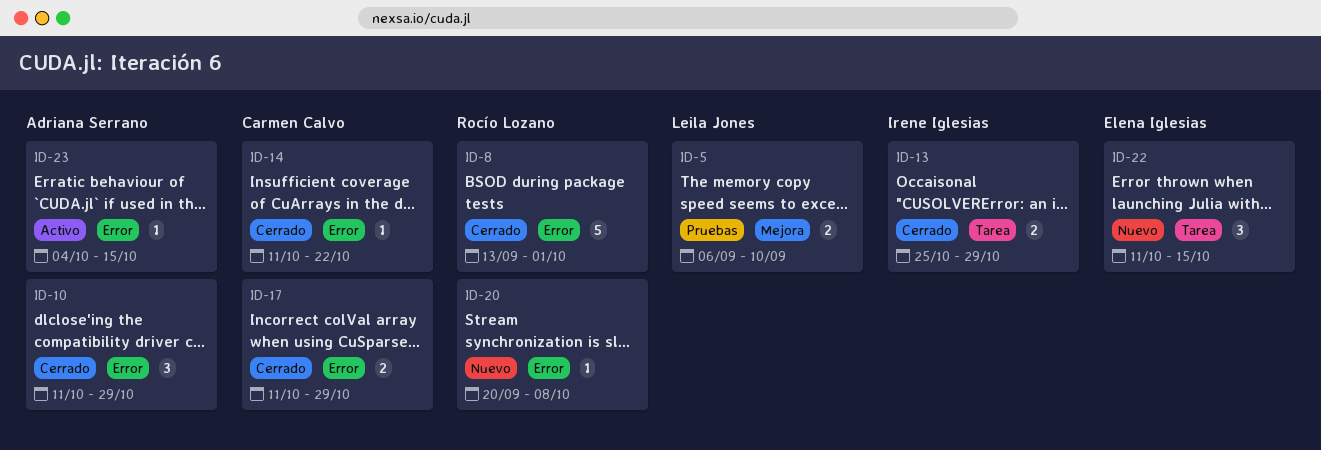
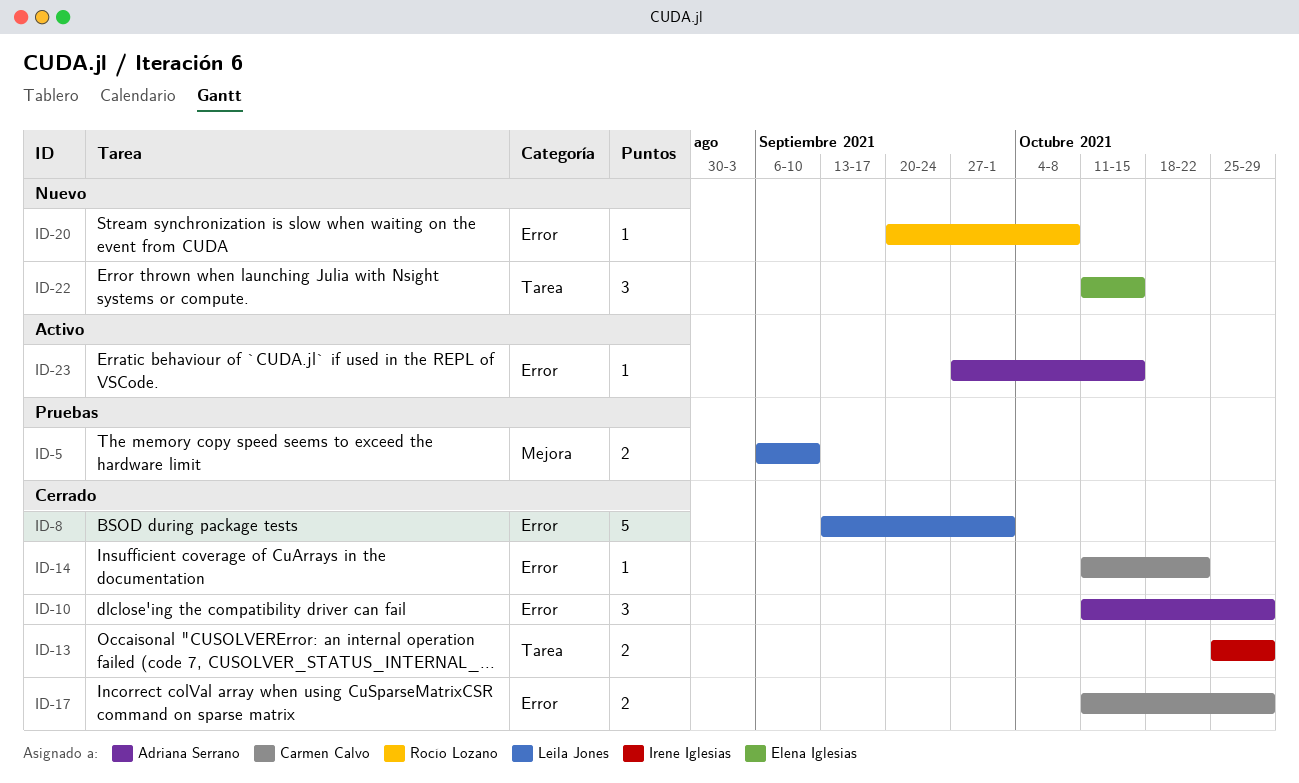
ID-8, owner: Rocío Lozano -> Leila Jones
ID-23, start: Oct 4 -> Sep 27

